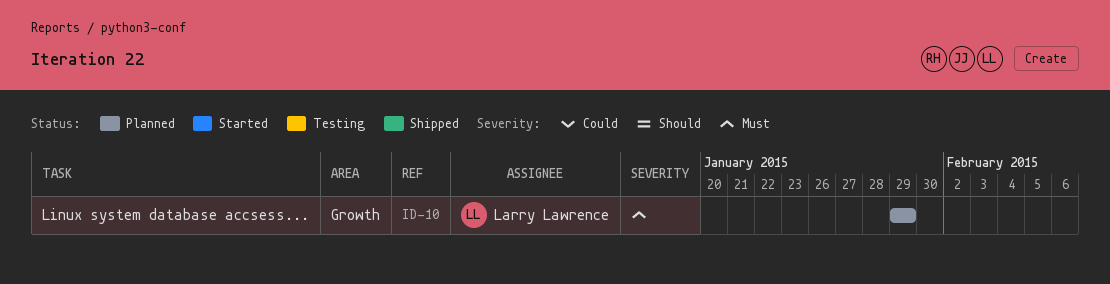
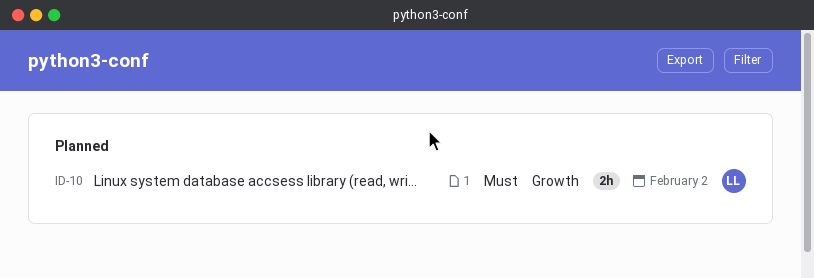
ID-10, due: Jan 29 -> Feb 2

